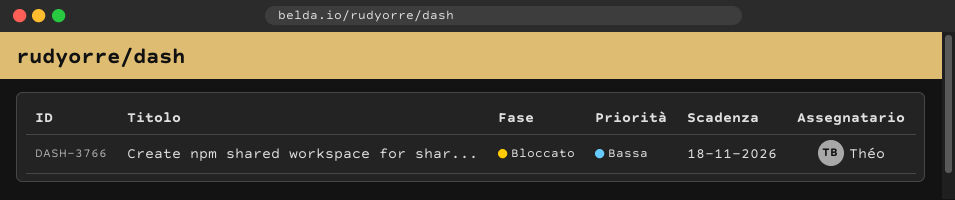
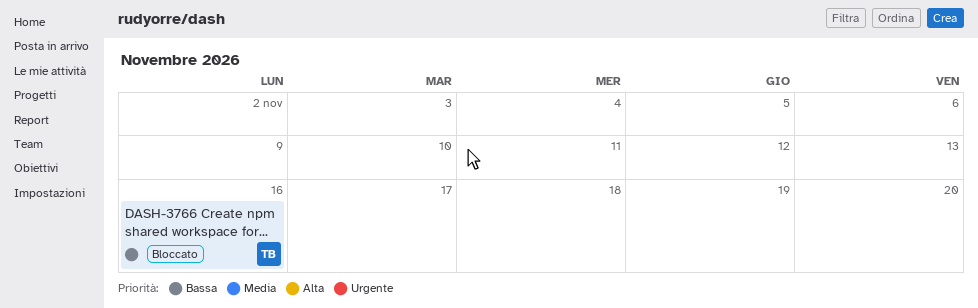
DASH-3766, due: Nov 18 -> Nov 16

